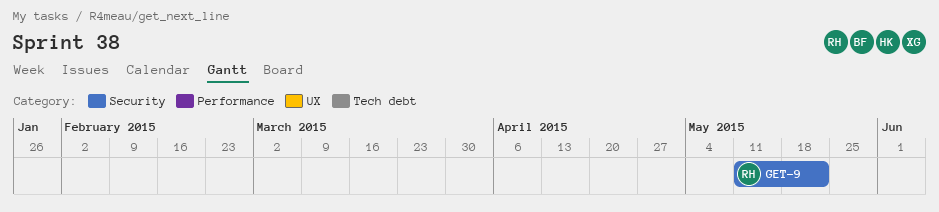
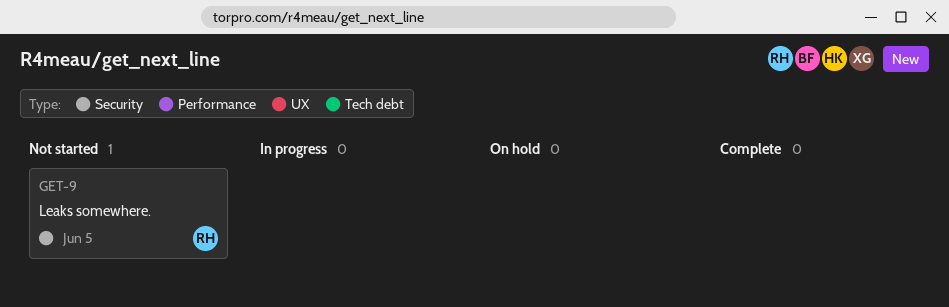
GET-9, due: May 22 -> Jun 5

